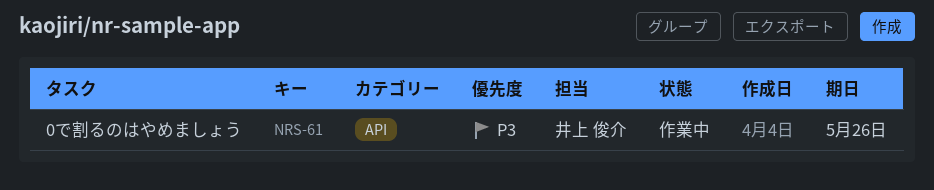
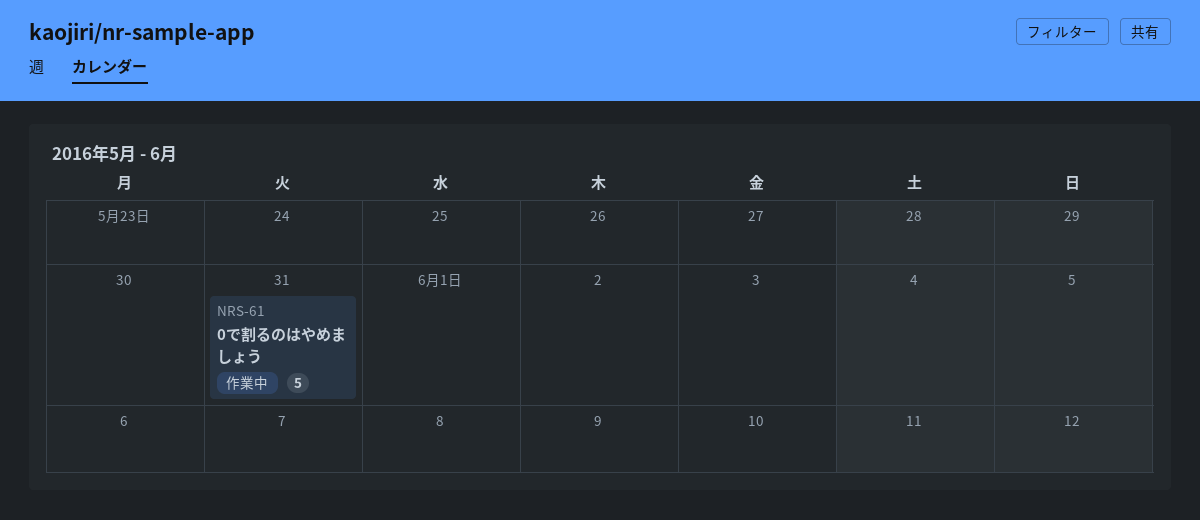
NRS-61, due: May 26 -> May 31

